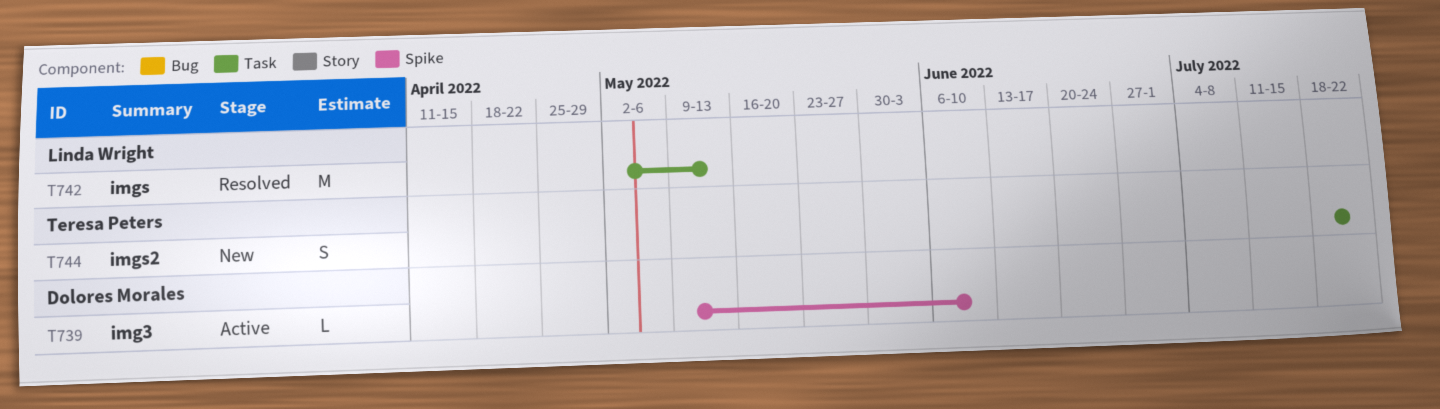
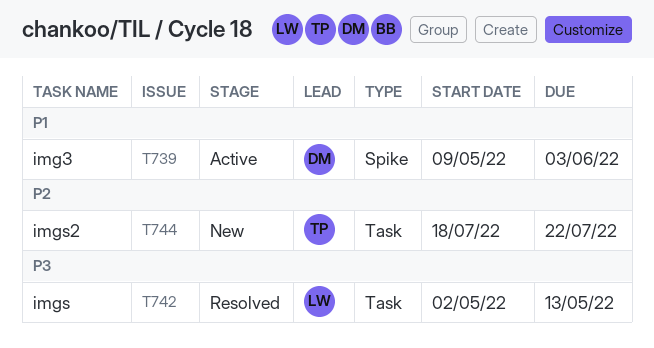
T739, due: Jun 10 -> Jun 3

